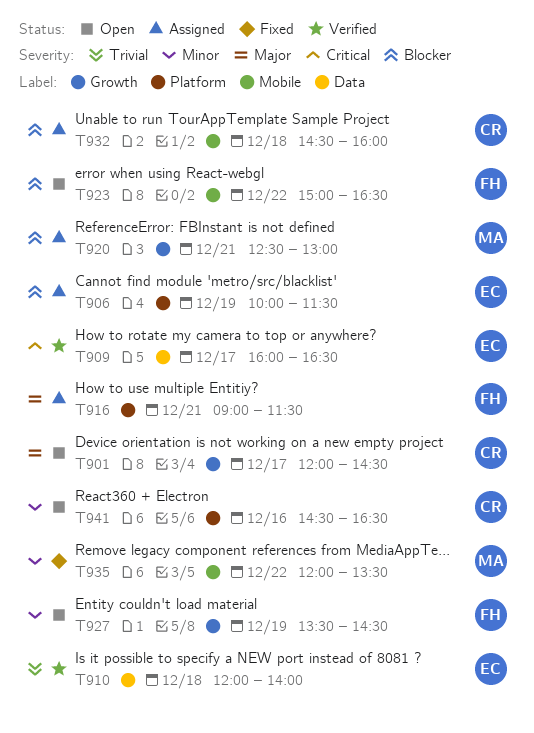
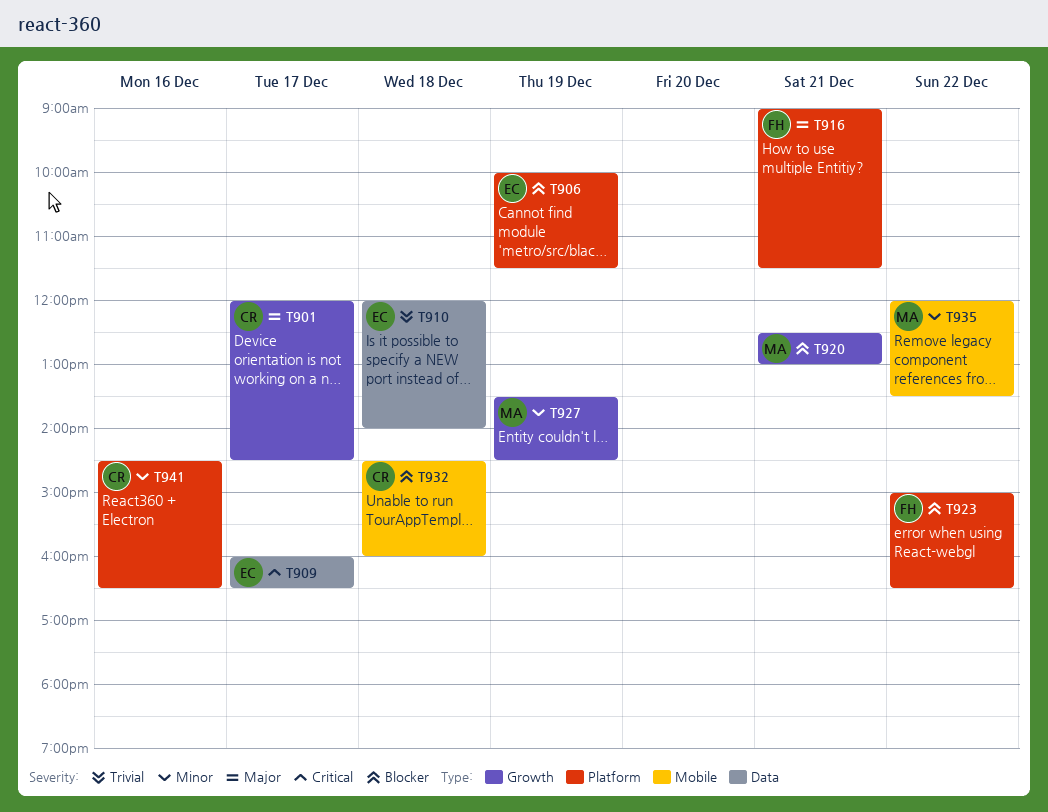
T923, label: Mobile -> Platform
T927, owner: FH -> MA

